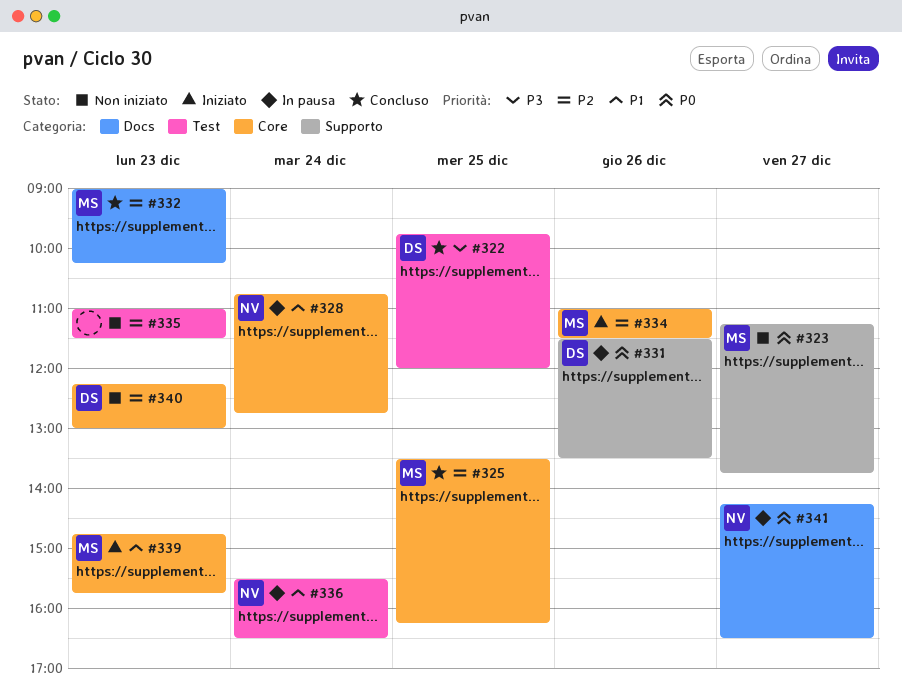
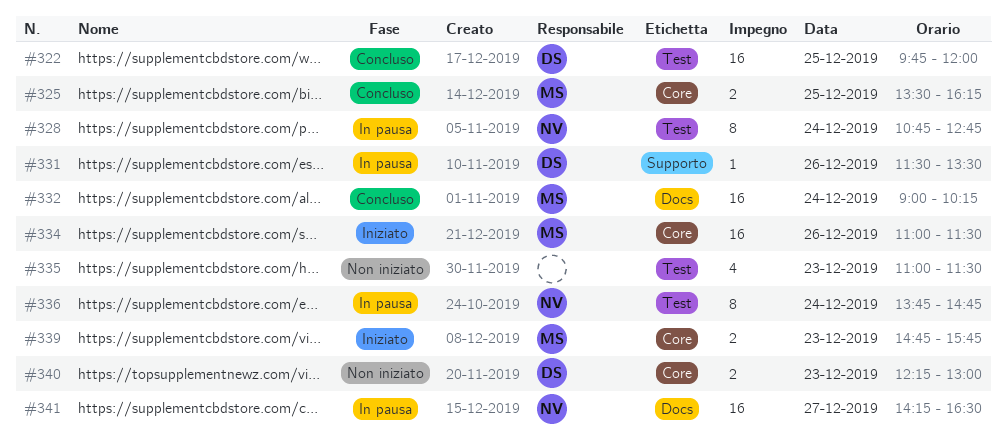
#323: present -> none
#328, label: Core -> Test
#332, day: Dec 23 -> Dec 24
#336, begins: 15:30 -> 13:45
#336, ends: 16:30 -> 14:45

